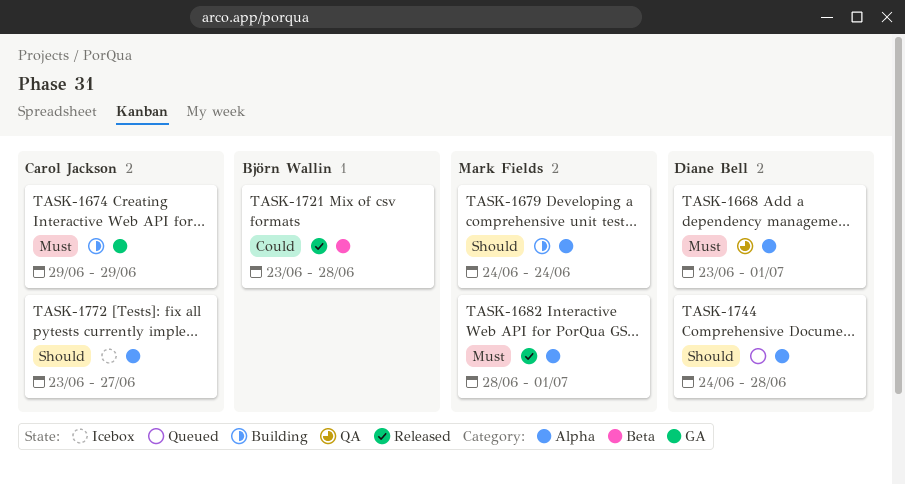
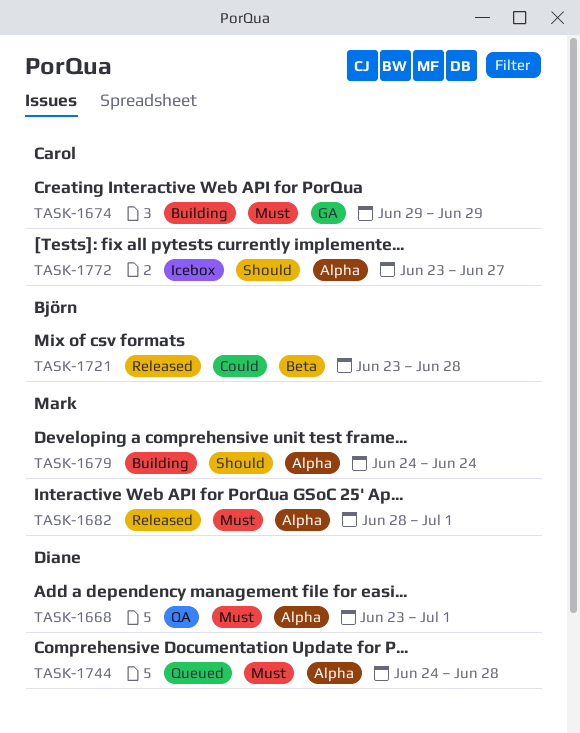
TASK-1744, priority: Should -> Must

